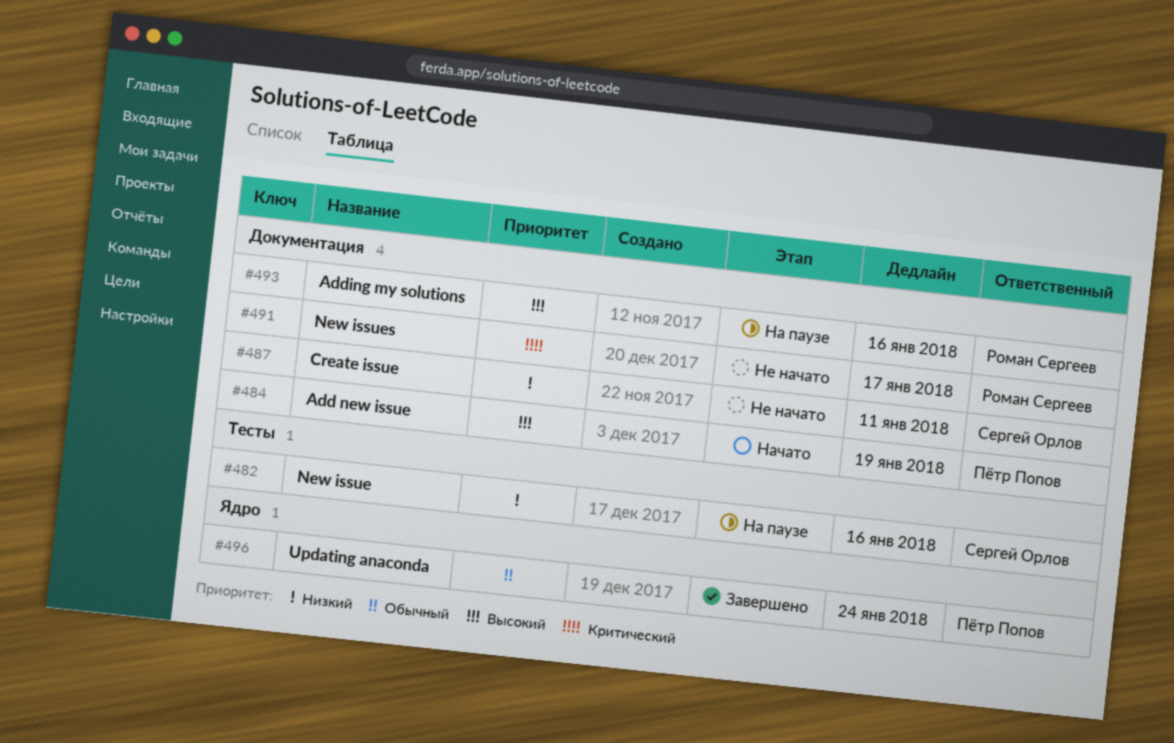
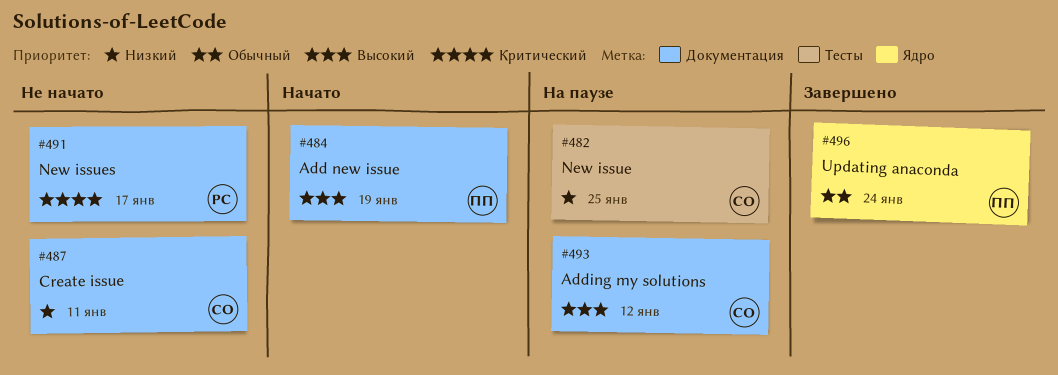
#482, due: Jan 16 -> Jan 25
#493, owner: Роман Сергеев -> Сергей Орлов
#493, due: Jan 16 -> Jan 12

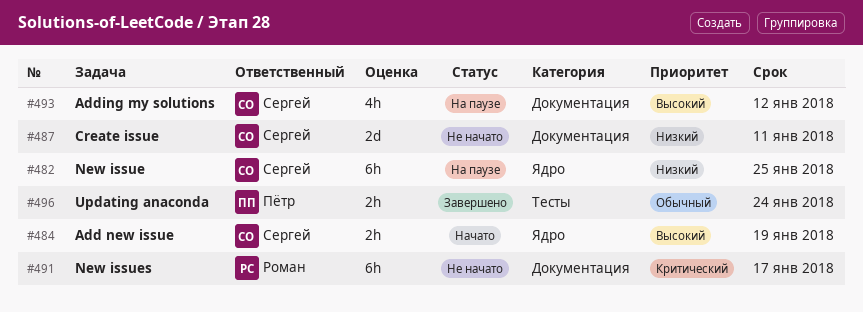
#482, label: Тесты -> Ядро
#484, owner: Пётр -> Сергей
#484, label: Документация -> Ядро
#496, label: Ядро -> Тесты

